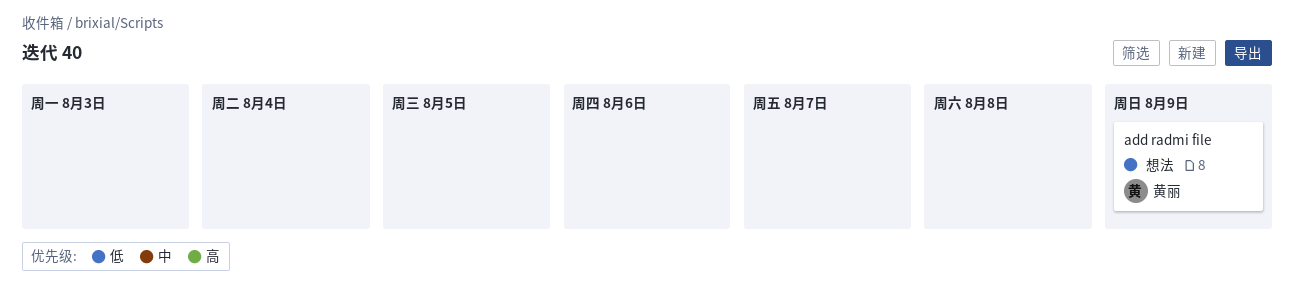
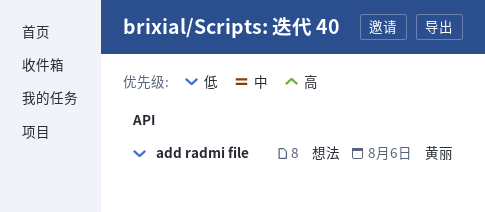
add radmi file, due: Aug 9 -> Aug 6

